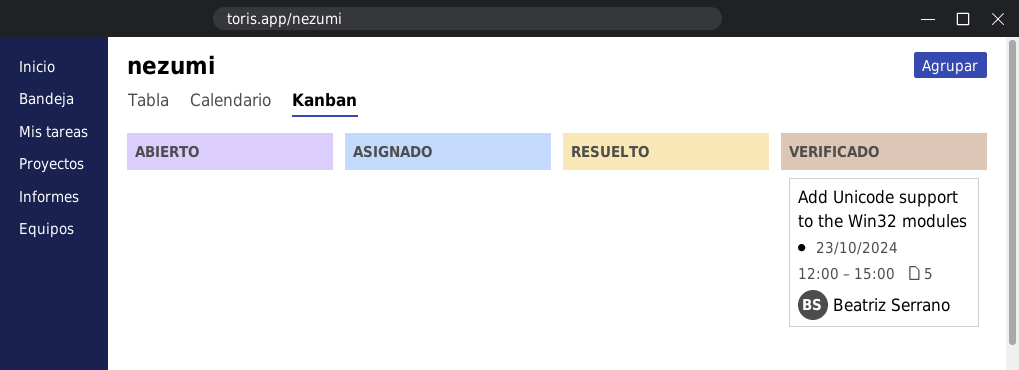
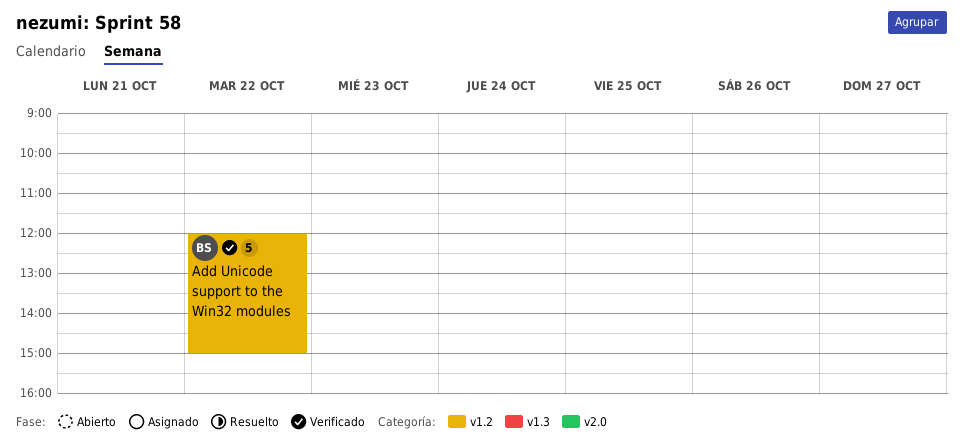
Add Unicode support to the Win32 modules, estimate: 1 -> 5
Add Unicode support to the Win32 modules, day: Oct 23 -> Oct 22

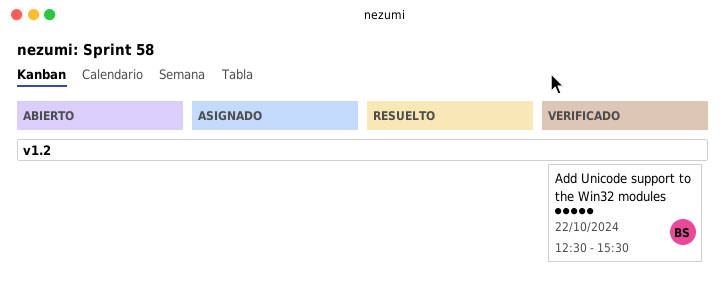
Add Unicode support to the Win32 modules, begins: 12:00 -> 12:30
Add Unicode support to the Win32 modules, ends: 15:00 -> 15:30

